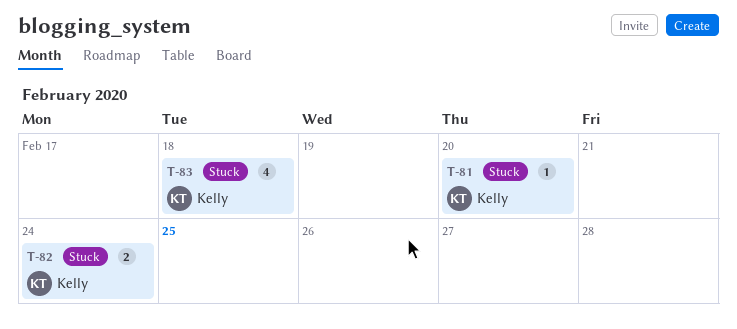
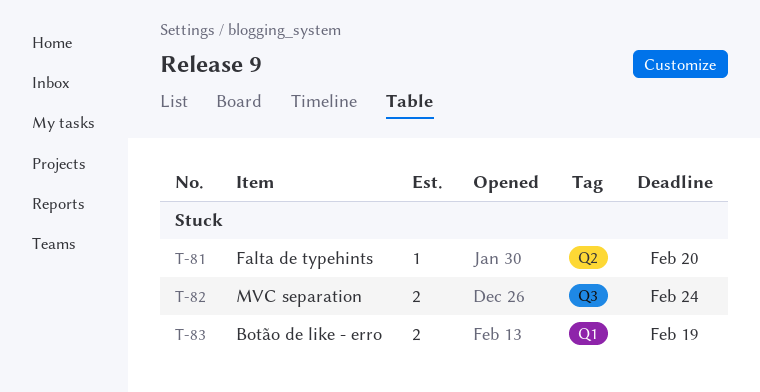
T-83, estimate: 4 -> 2
T-83, due: Feb 18 -> Feb 19

